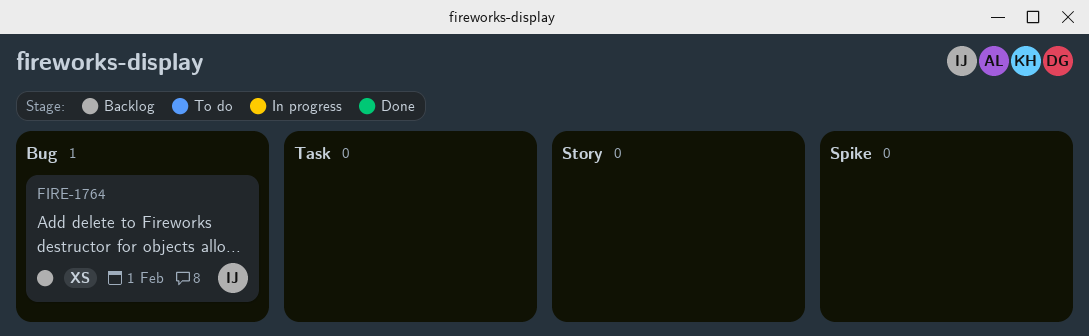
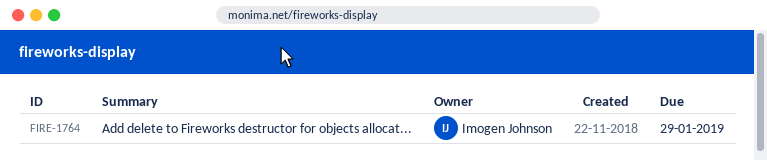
FIRE-1764, due: Feb 1 -> Jan 29

